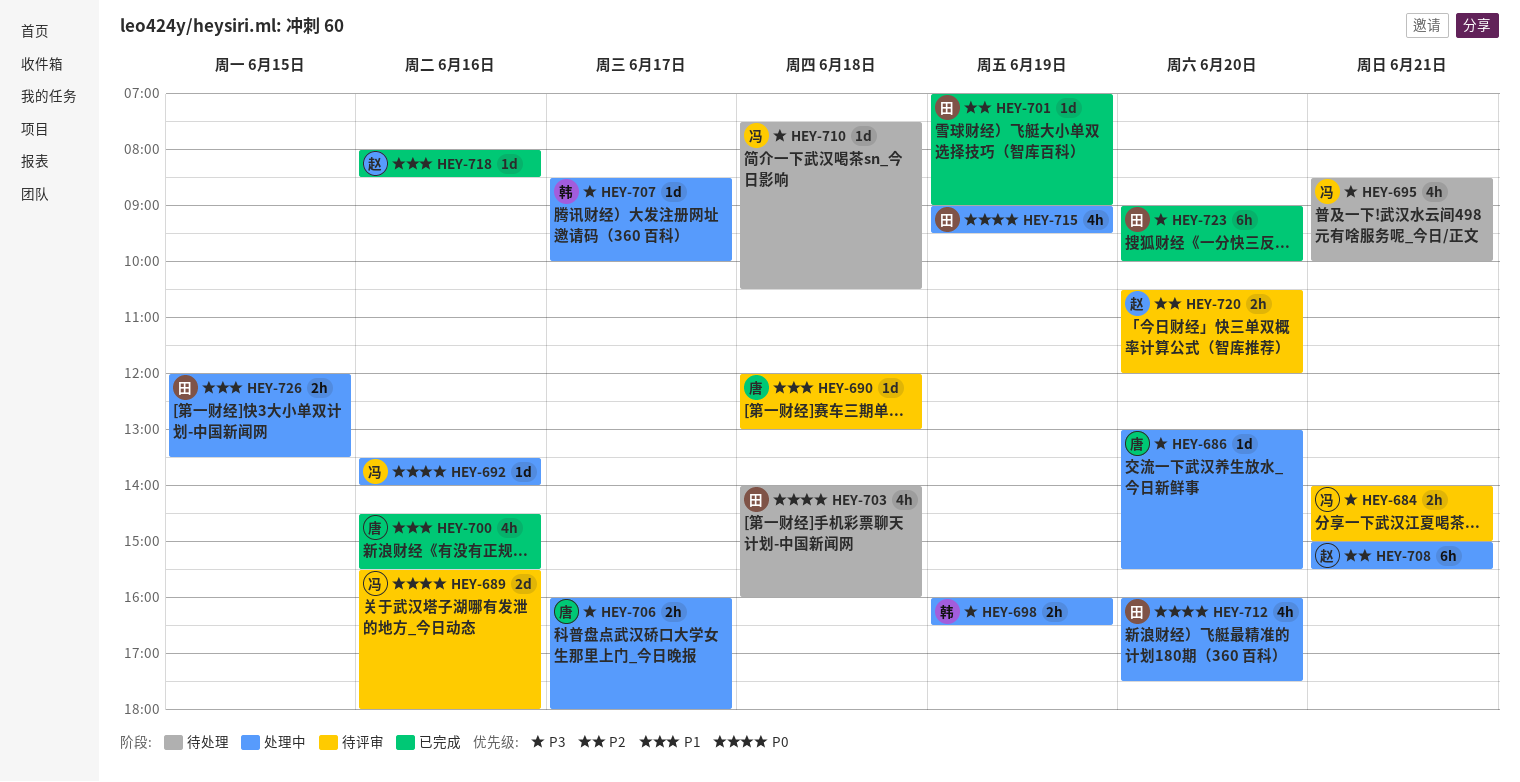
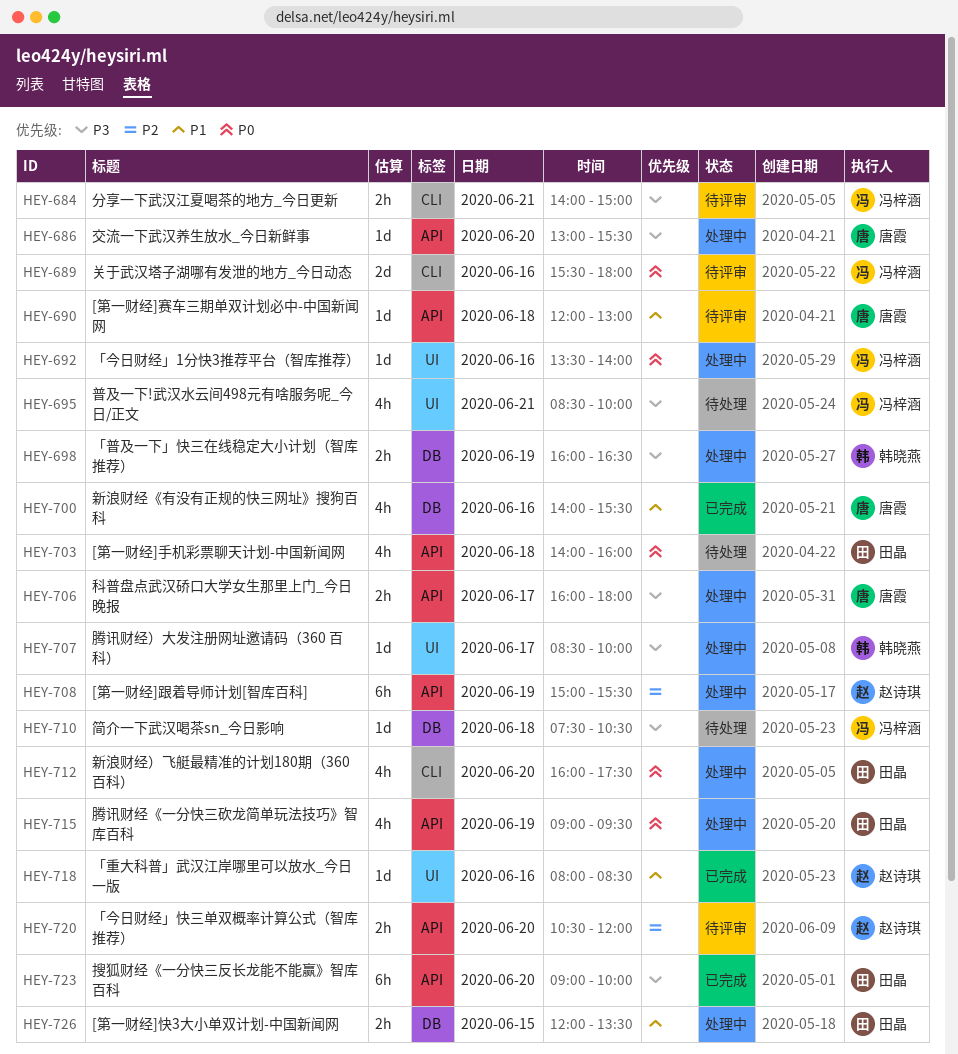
HEY-700, begins: 14:30 -> 14:00
HEY-701: present -> none
HEY-708, day: Jun 21 -> Jun 19

